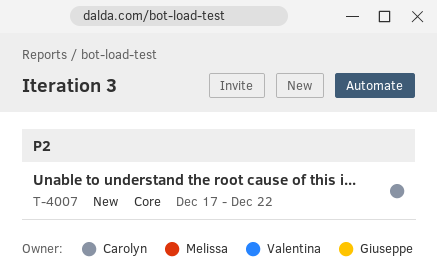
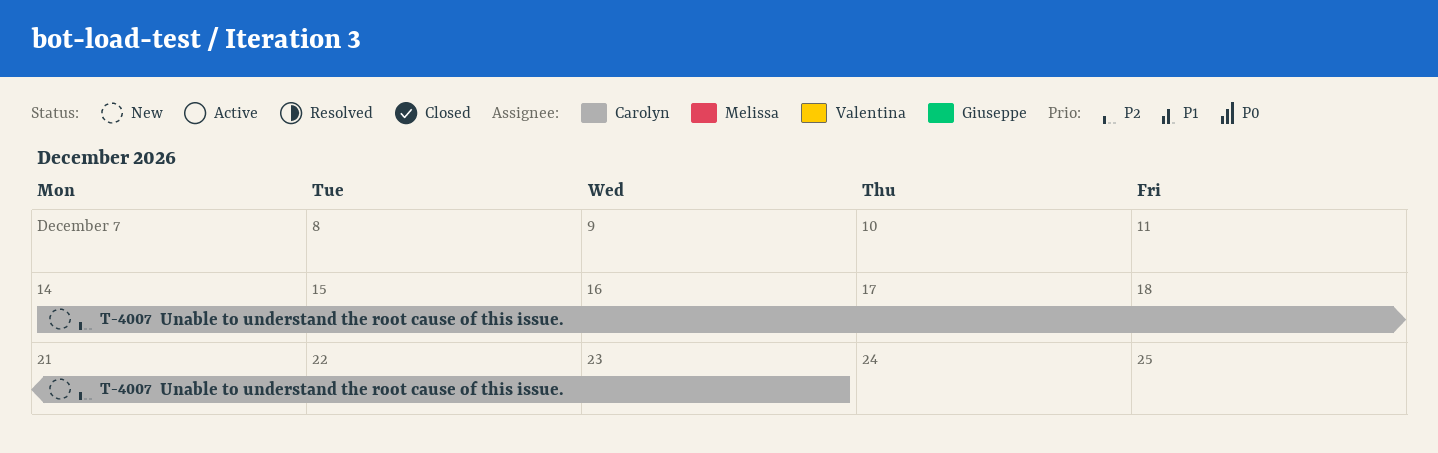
T-4007, start: Dec 17 -> Dec 14
T-4007, due: Dec 22 -> Dec 23

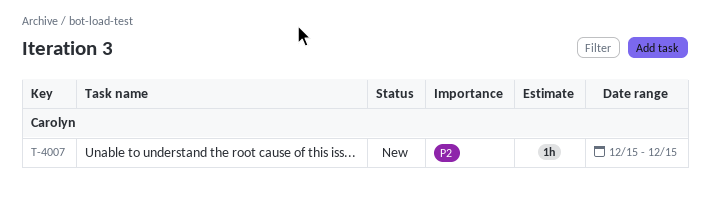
T-4007, start: Dec 14 -> Dec 15
T-4007, due: Dec 23 -> Dec 15

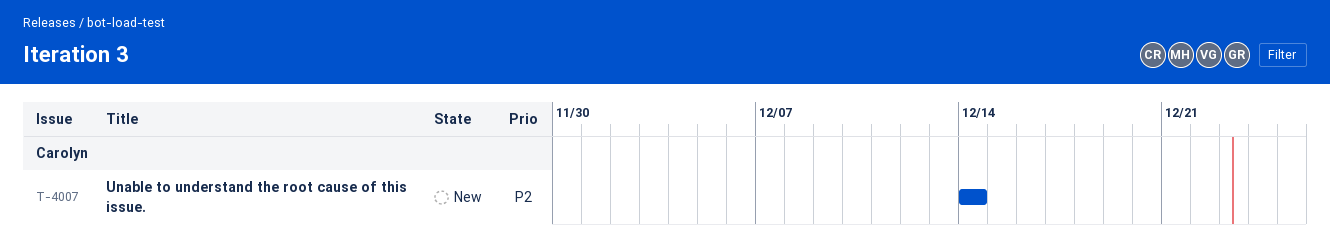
T-4007, start: Dec 15 -> Dec 14
T-4007, due: Dec 15 -> Dec 14

